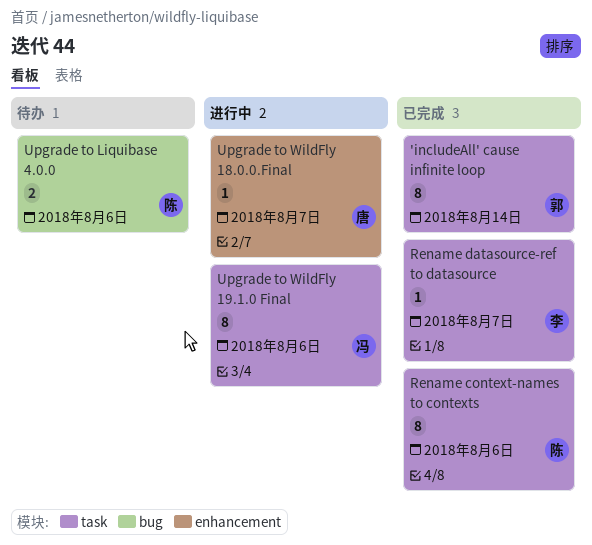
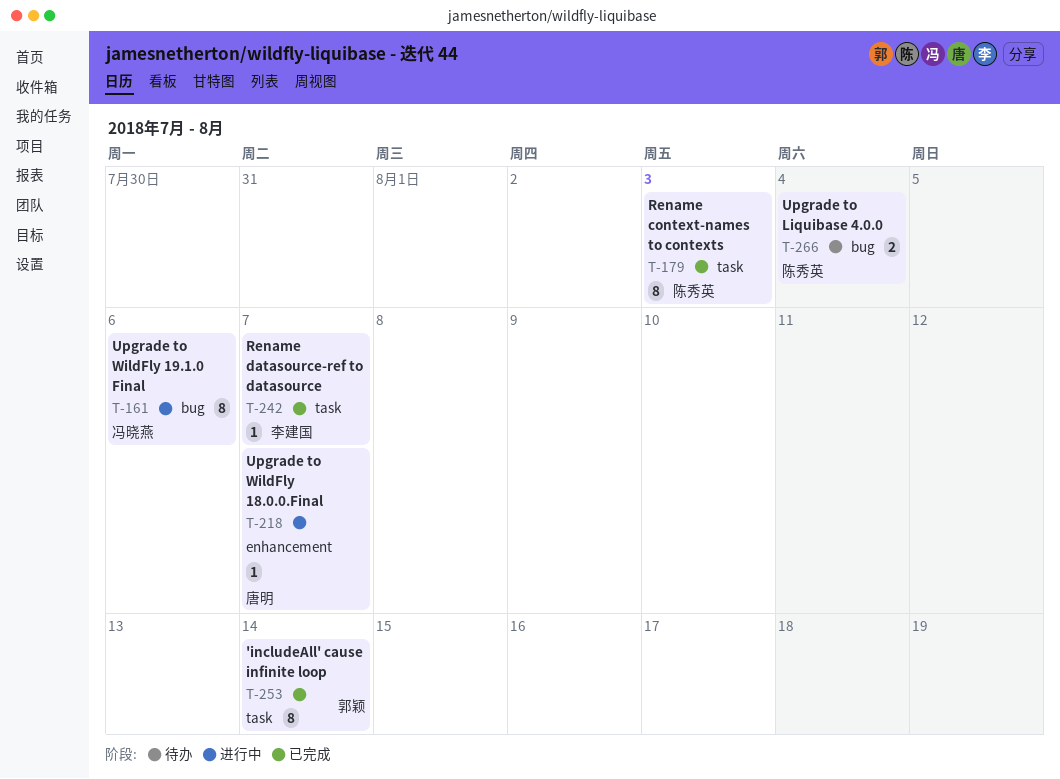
Rename context-names to contexts, due: Aug 6 -> Aug 3
Upgrade to Liquibase 4.0.0, due: Aug 6 -> Aug 4
Upgrade to WildFly 19.1.0 Final, label: task -> bug

